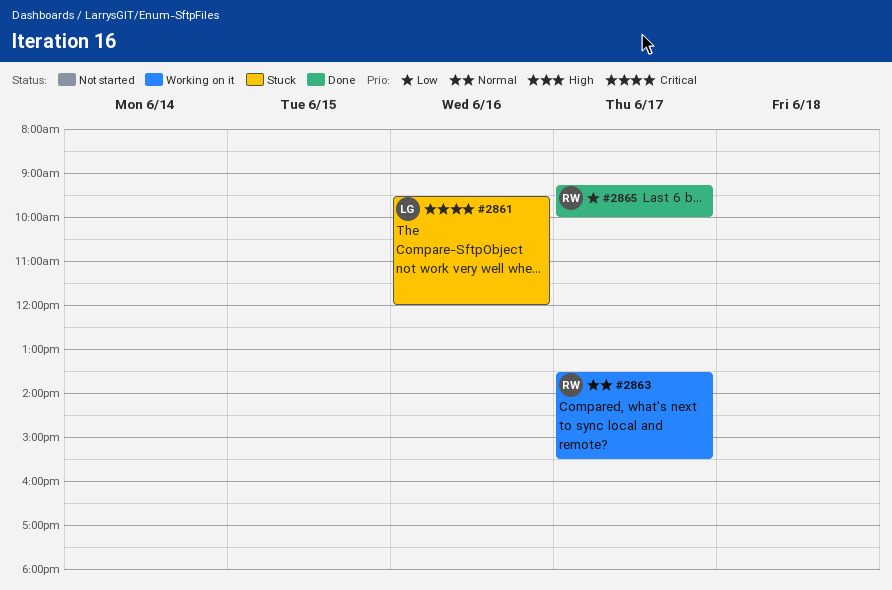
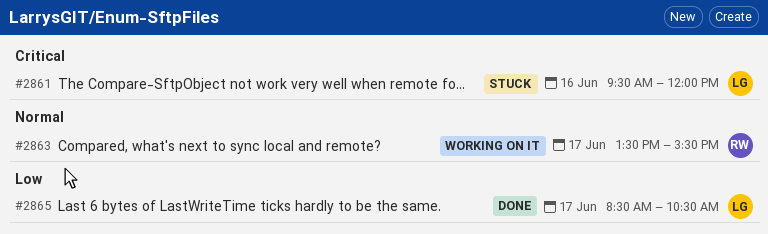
#2865, owner: RW -> LG
#2865, begins: 09:15 -> 08:30
#2865, ends: 10:00 -> 10:30

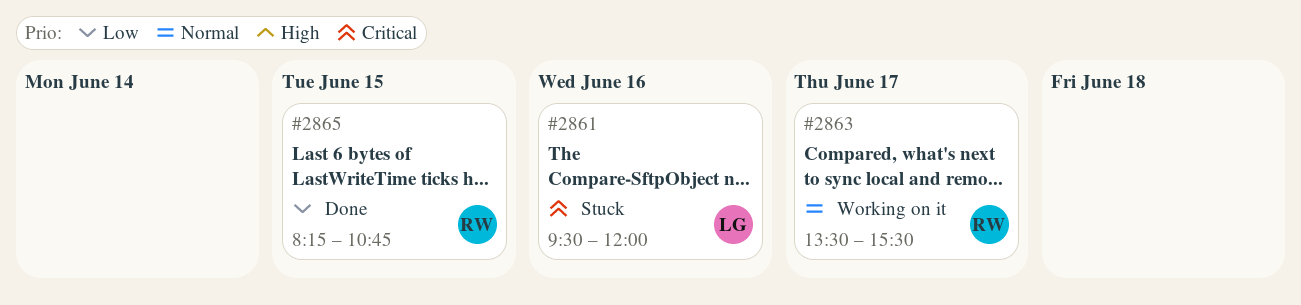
#2865, owner: LG -> RW
#2865, day: Jun 17 -> Jun 15
#2865, begins: 08:30 -> 08:15
#2865, ends: 10:30 -> 10:45

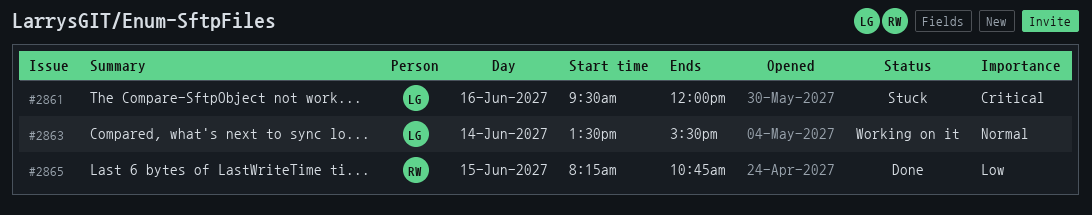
#2863, owner: RW -> LG
#2863, day: Jun 17 -> Jun 14

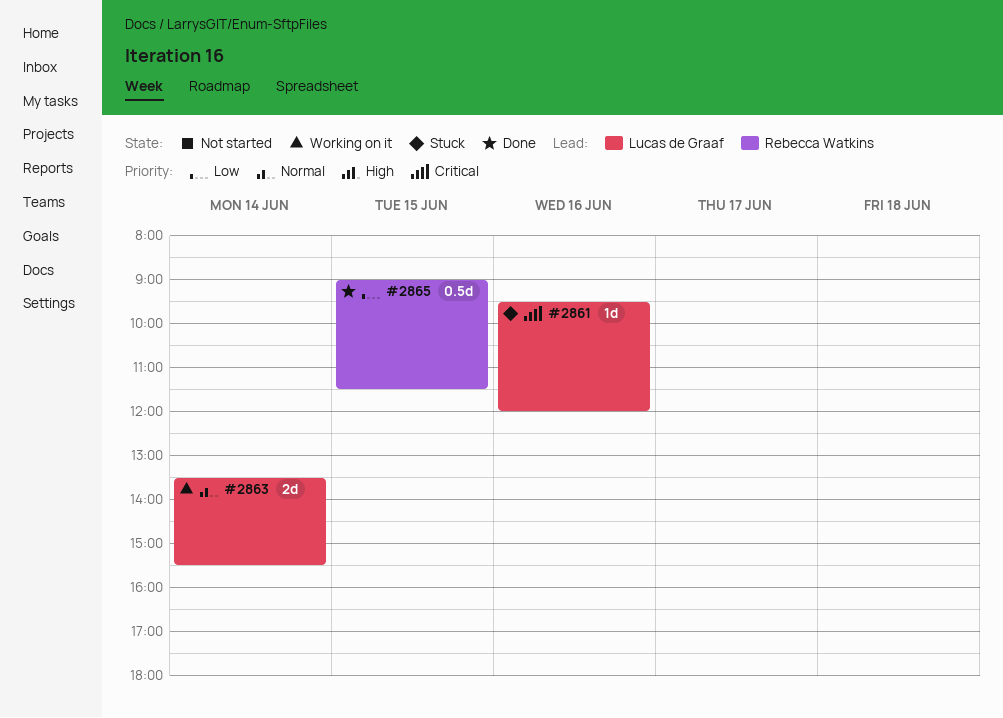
#2865, begins: 08:15 -> 09:00
#2865, ends: 10:45 -> 11:30

